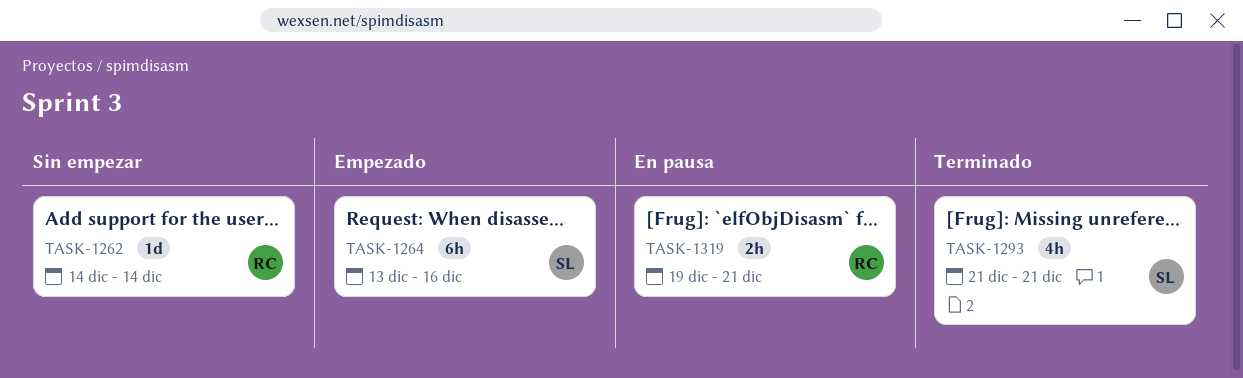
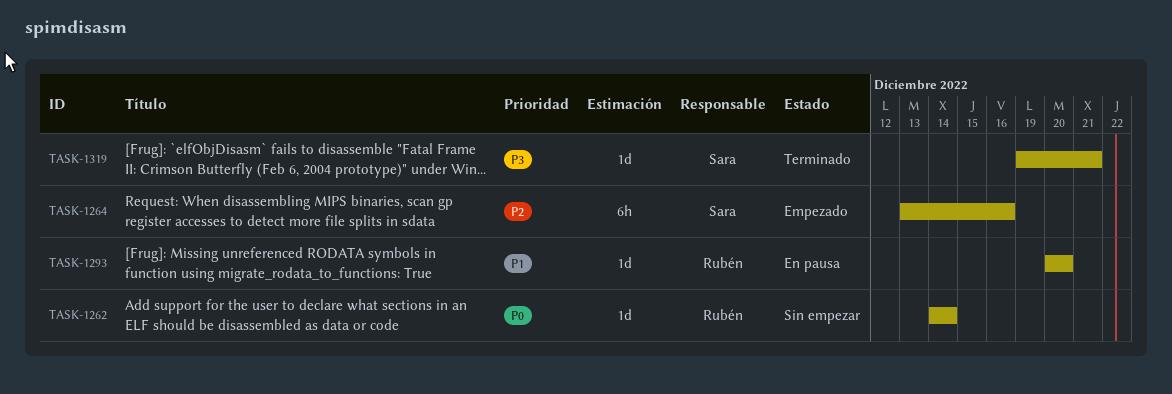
TASK-1293, status: Terminado -> En pausa
TASK-1293, owner: Sara -> Rubén
TASK-1293, estimate: 4h -> 1d
TASK-1293, start: Dec 21 -> Dec 20
TASK-1293, due: Dec 21 -> Dec 20
TASK-1319, status: En pausa -> Terminado
TASK-1319, owner: Rubén -> Sara
TASK-1319, estimate: 2h -> 1d

